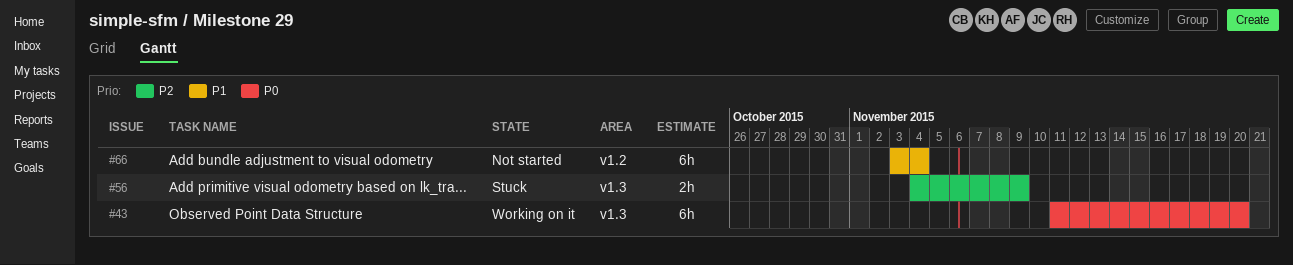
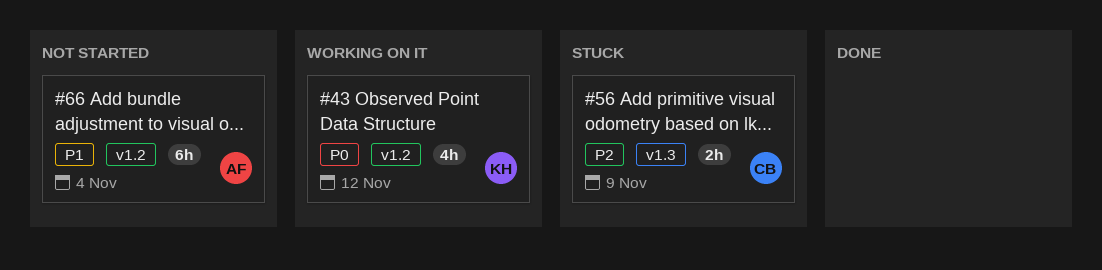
#43, label: v1.3 -> v1.2
#43, estimate: 6h -> 4h
#43, due: Nov 20 -> Nov 12

